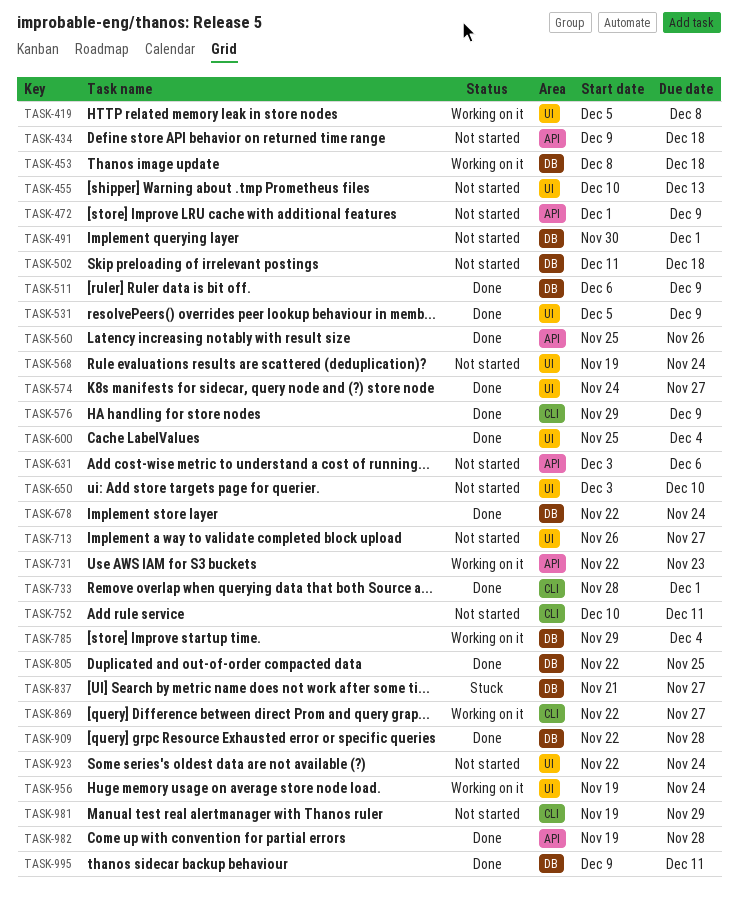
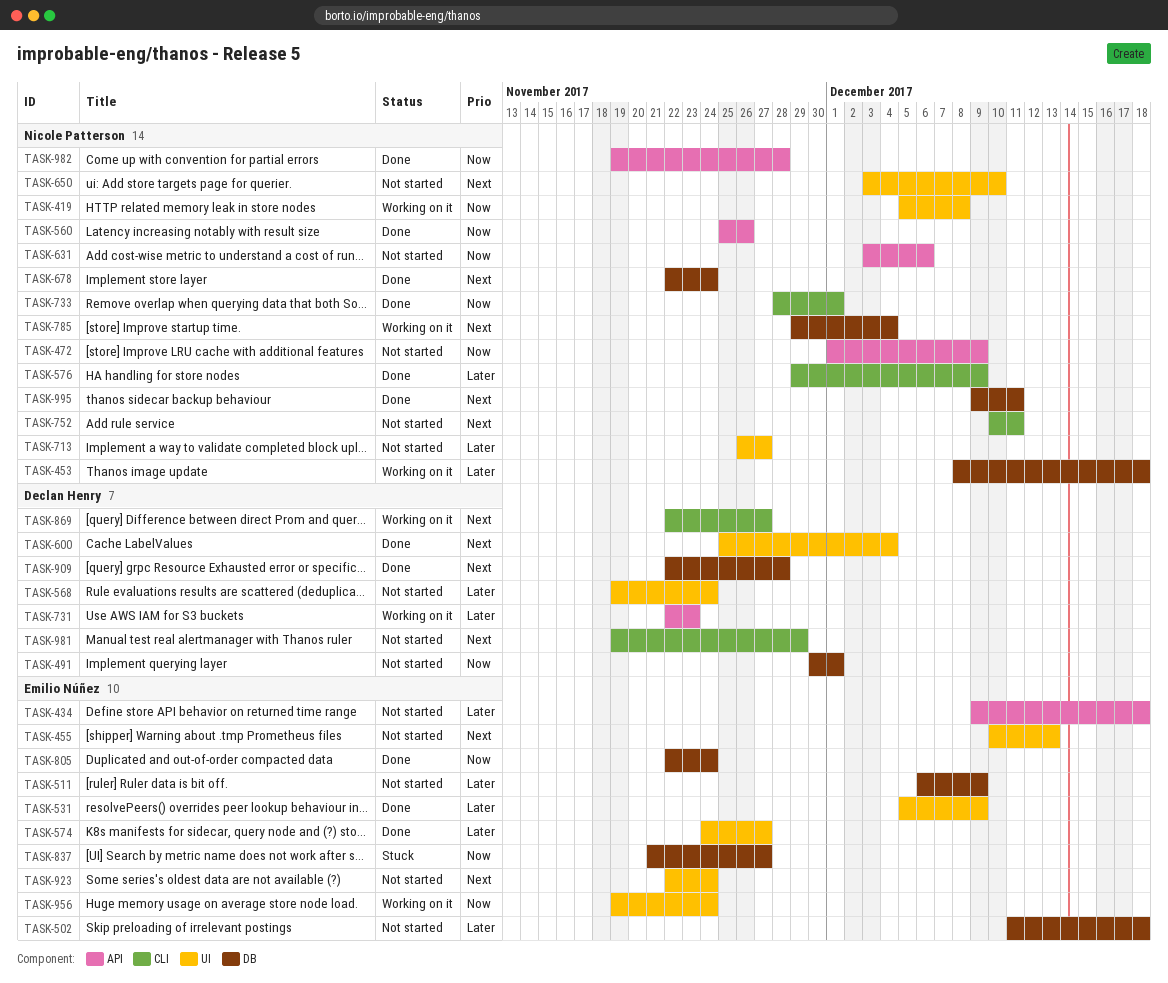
TASK-511, status: Done -> Not started
TASK-805, due: Nov 25 -> Nov 24

